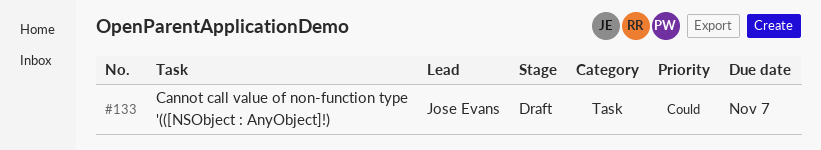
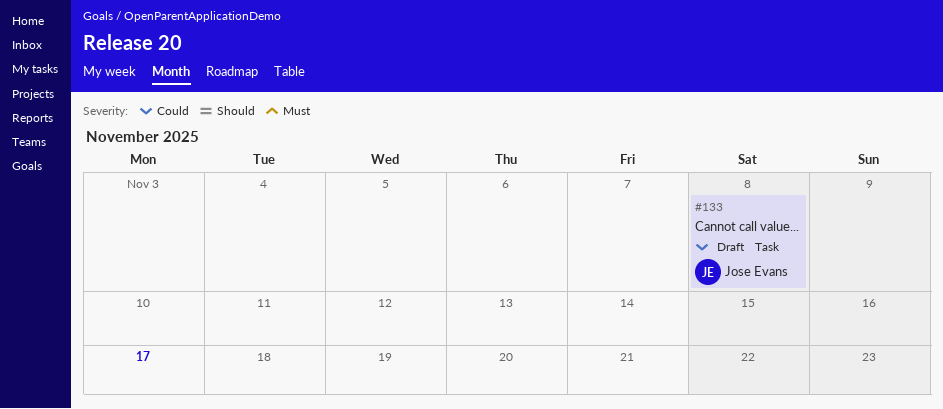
#133, due: Nov 7 -> Nov 8

